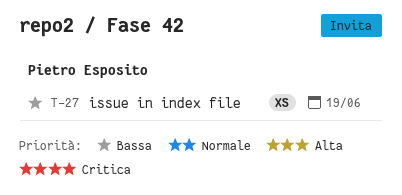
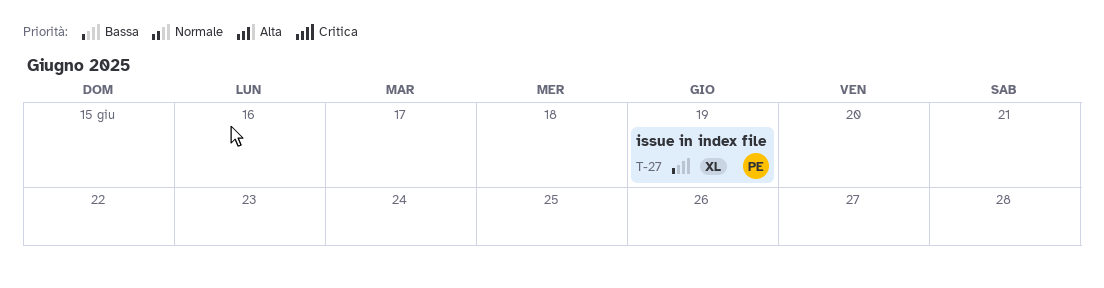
T-27, estimate: XS -> XL

